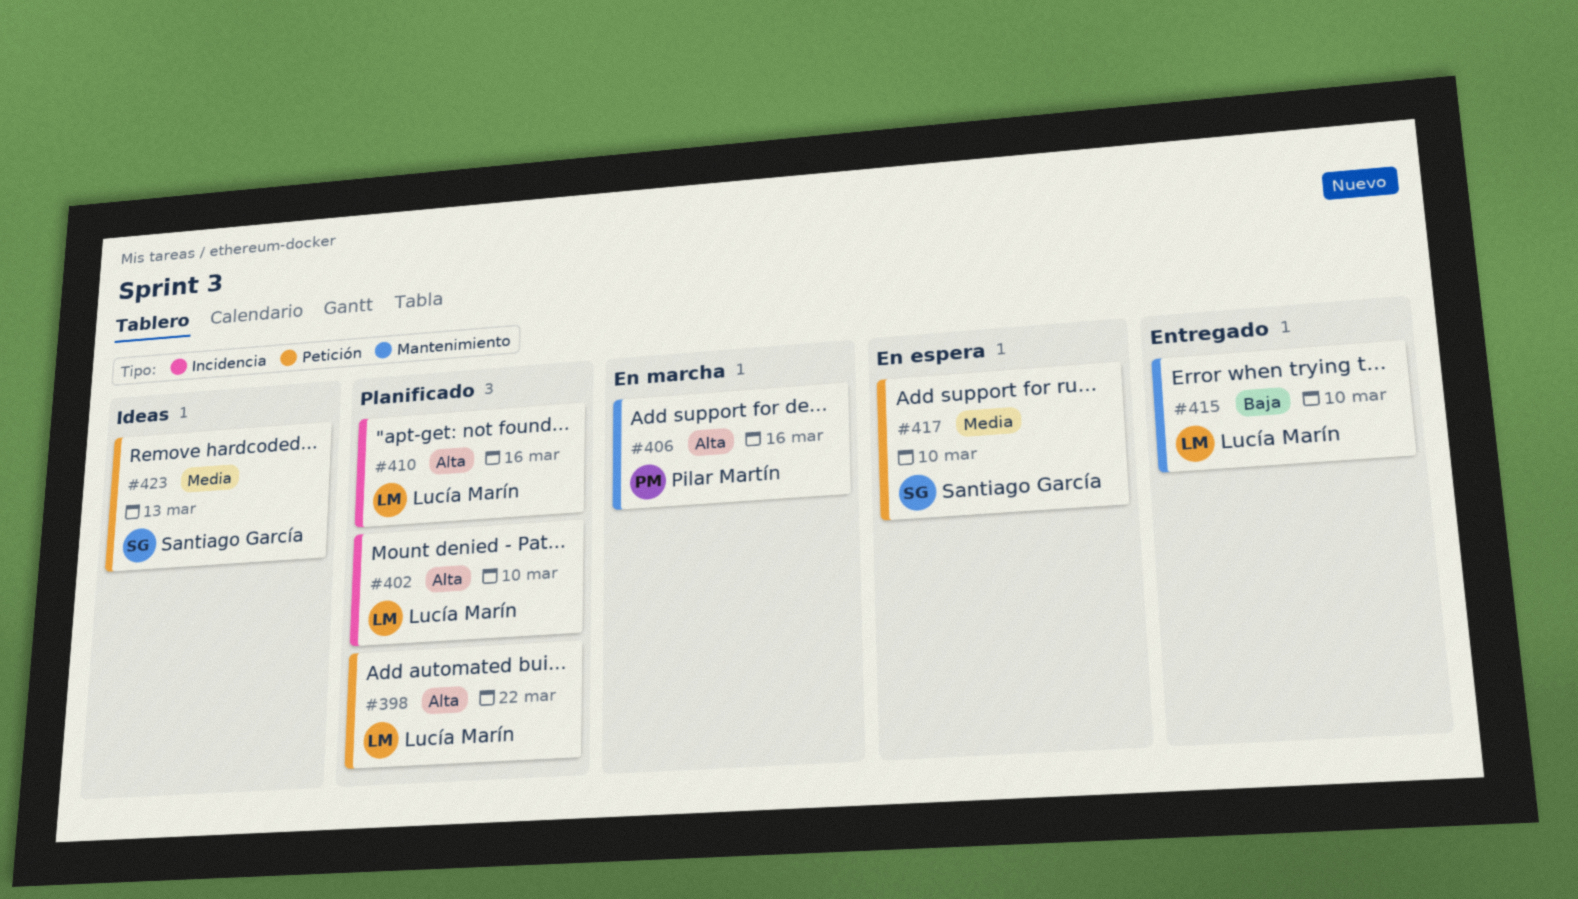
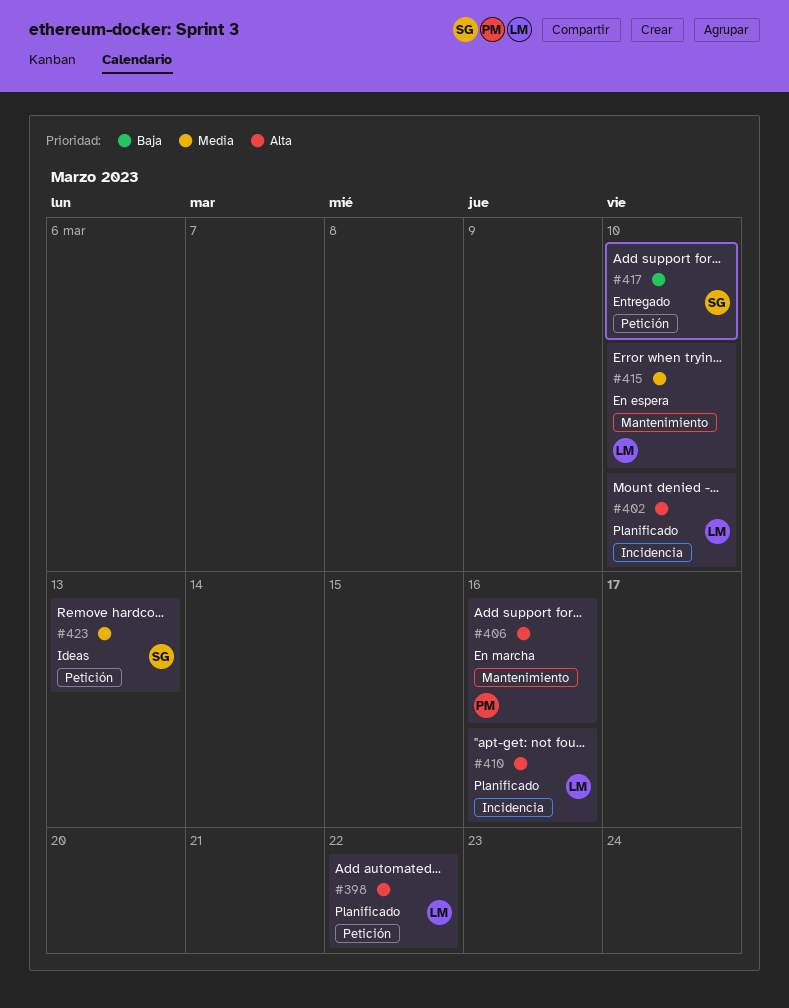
#415, status: Entregado -> En espera
#415, priority: Baja -> Media
#417, status: En espera -> Entregado
#417, priority: Media -> Baja

